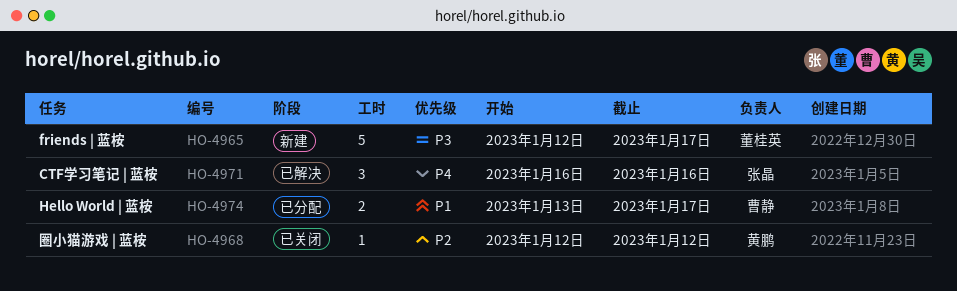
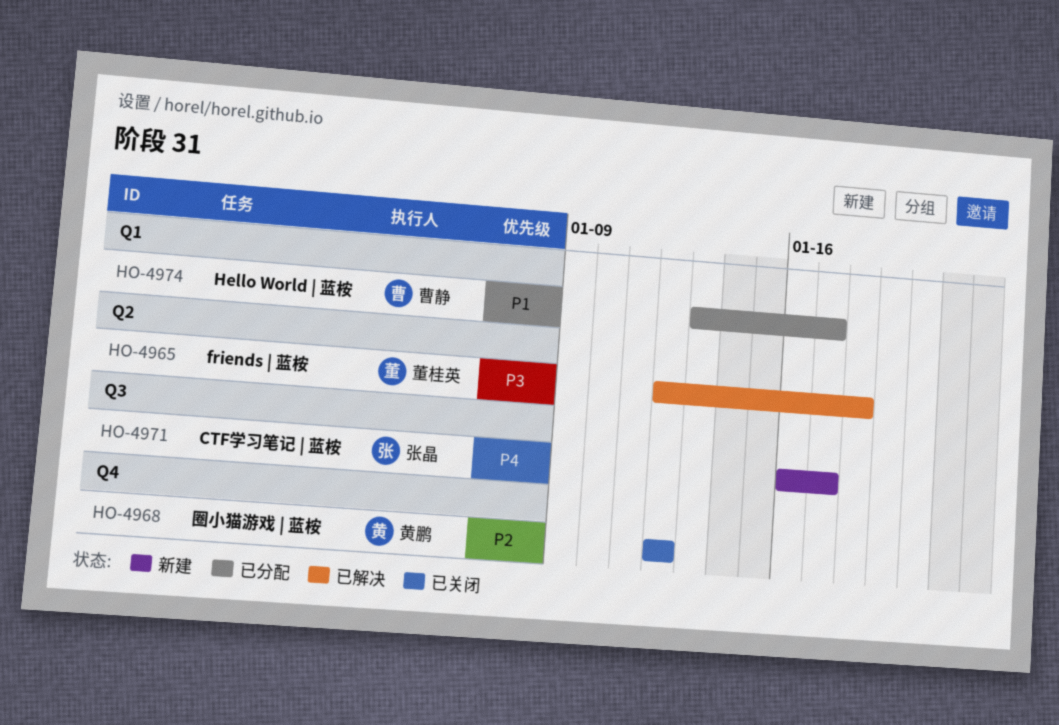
HO-4965, status: 新建 -> 已解决
HO-4965, due: Jan 17 -> Jan 18
HO-4971, status: 已解决 -> 新建
HO-4971, due: Jan 16 -> Jan 17

